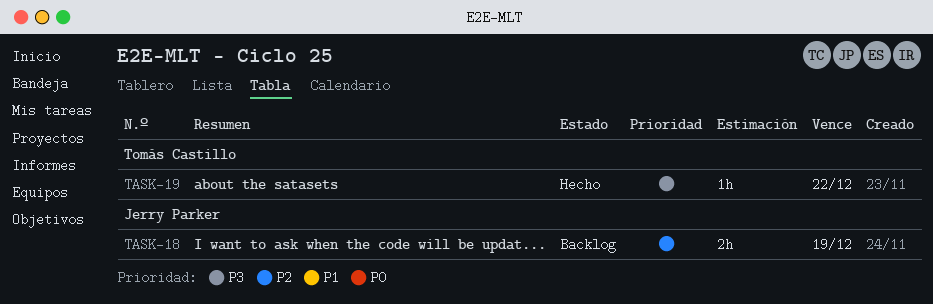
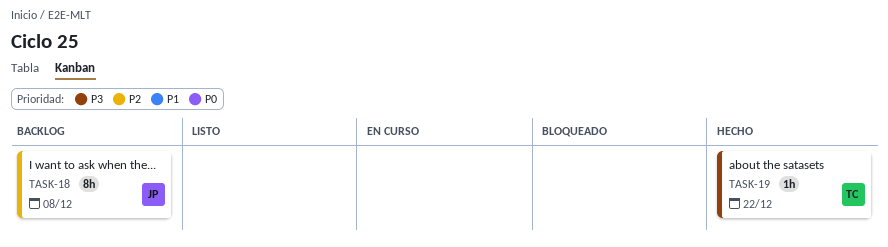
TASK-18, estimate: 2h -> 8h
TASK-18, due: Dec 19 -> Dec 8

